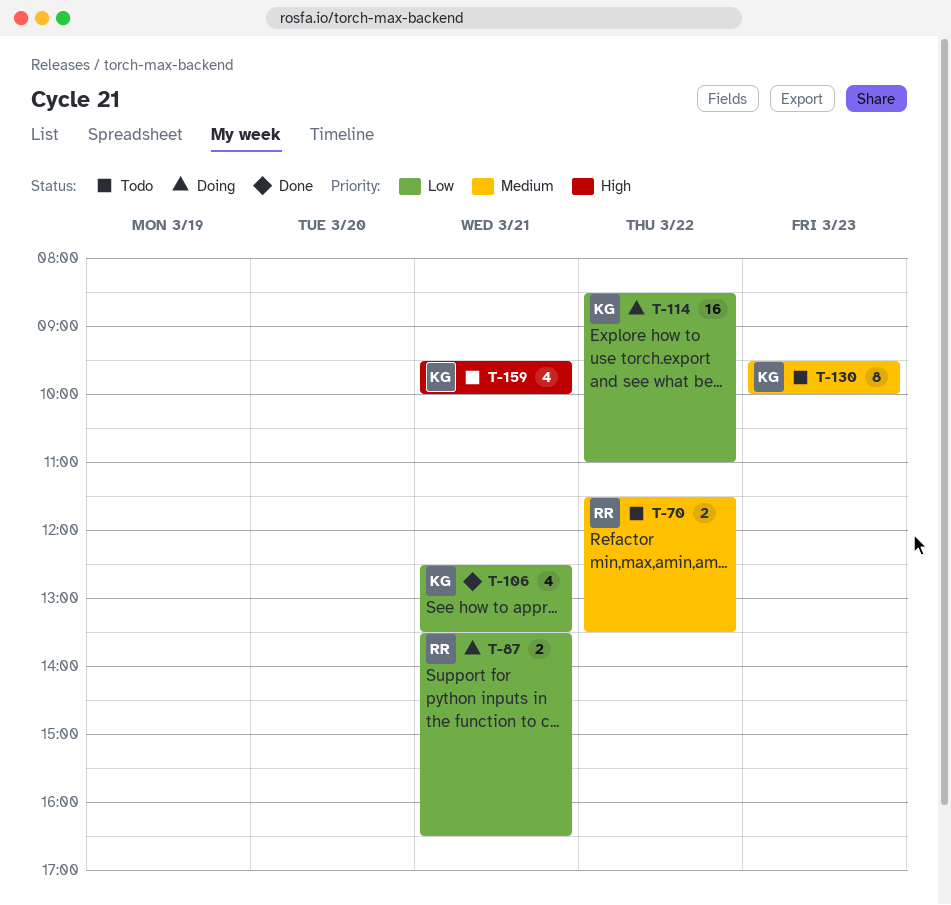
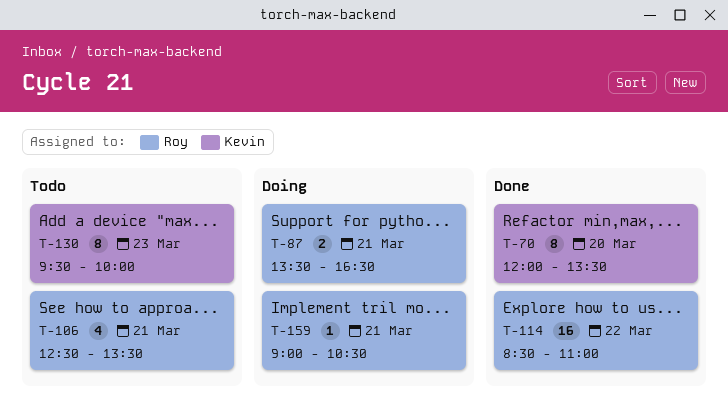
T-70, status: Todo -> Done
T-70, owner: Roy -> Kevin
T-70, estimate: 2 -> 8
T-70, day: Mar 22 -> Mar 20
T-70, begins: 11:30 -> 12:00
T-106, status: Done -> Todo
T-106, owner: Kevin -> Roy
T-114, status: Doing -> Done
T-114, owner: Kevin -> Roy
T-159, status: Todo -> Doing
T-159, owner: Kevin -> Roy
T-159, estimate: 4 -> 1
T-159, begins: 09:30 -> 09:00
T-159, ends: 10:00 -> 10:30

